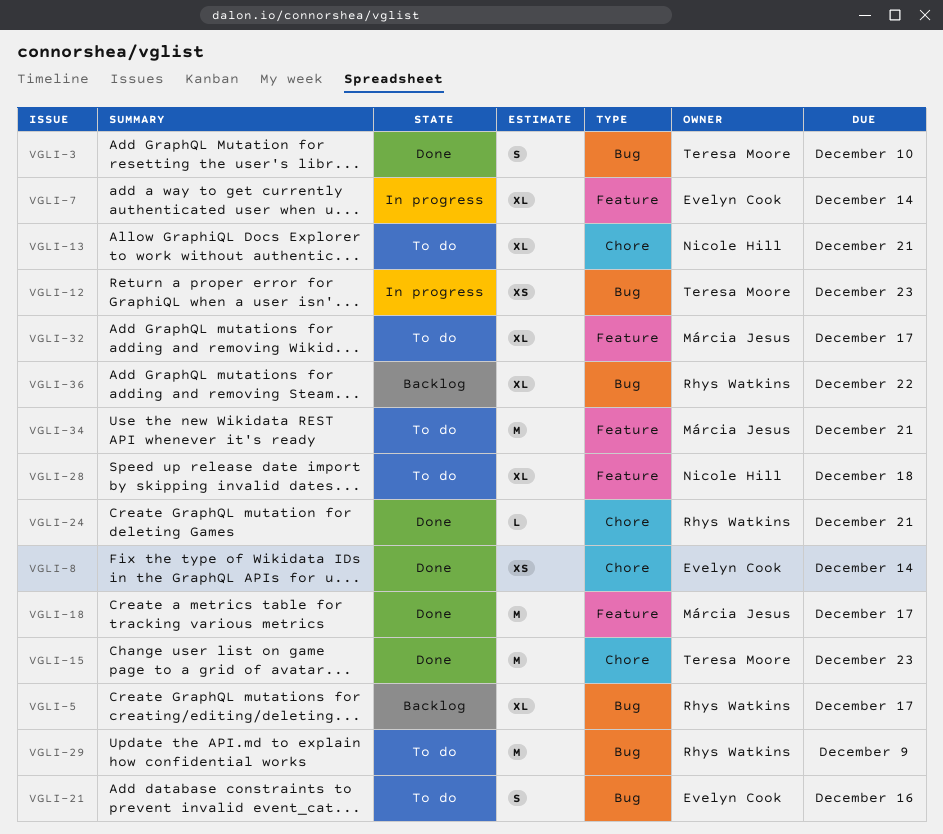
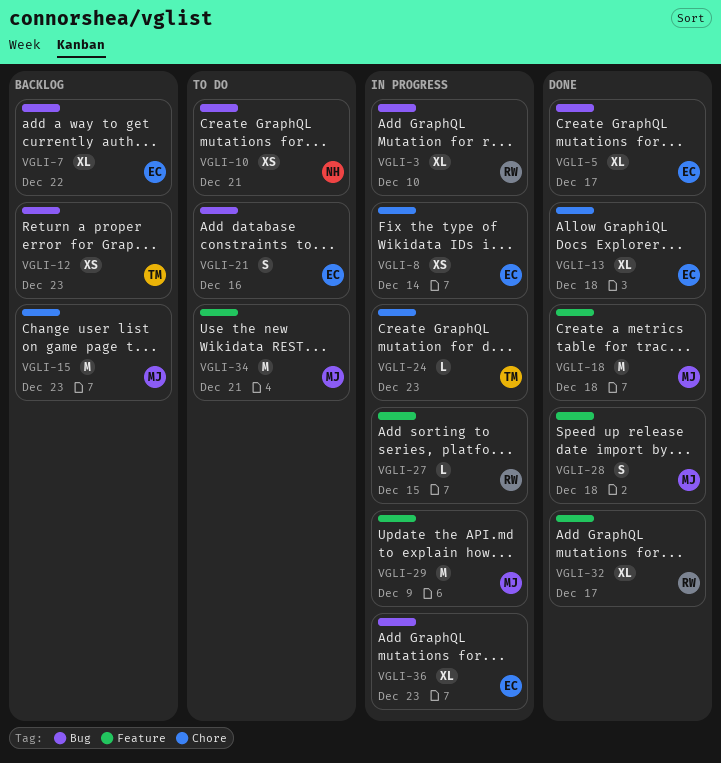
VGLI-3, status: Done -> In progress
VGLI-3, owner: Teresa Moore -> Rhys Watkins
VGLI-3, estimate: S -> XL
VGLI-5, status: Backlog -> Done
VGLI-5, owner: Rhys Watkins -> Evelyn Cook
VGLI-7, status: In progress -> Backlog
VGLI-7, label: Feature -> Bug
VGLI-7, due: Dec 14 -> Dec 22
VGLI-8, status: Done -> In progress
VGLI-10: none -> present
VGLI-12, status: In progress -> Backlog
VGLI-13, status: To do -> Done
VGLI-13, owner: Nicole Hill -> Evelyn Cook
VGLI-13, due: Dec 21 -> Dec 18
VGLI-15, status: Done -> Backlog
VGLI-15, owner: Teresa Moore -> Márcia Jesus
VGLI-18, due: Dec 17 -> Dec 18
VGLI-24, status: Done -> In progress
VGLI-24, owner: Rhys Watkins -> Teresa Moore
VGLI-24, due: Dec 21 -> Dec 23
VGLI-27: none -> present
VGLI-28, status: To do -> Done
VGLI-28, owner: Nicole Hill -> Márcia Jesus
VGLI-28, estimate: XL -> S
VGLI-29, status: To do -> In progress
VGLI-29, owner: Rhys Watkins -> Márcia Jesus
VGLI-29, label: Bug -> Feature
VGLI-32, status: To do -> Done
VGLI-32, owner: Márcia Jesus -> Rhys Watkins
VGLI-36, status: Backlog -> In progress
VGLI-36, owner: Rhys Watkins -> Evelyn Cook
VGLI-36, due: Dec 22 -> Dec 23

